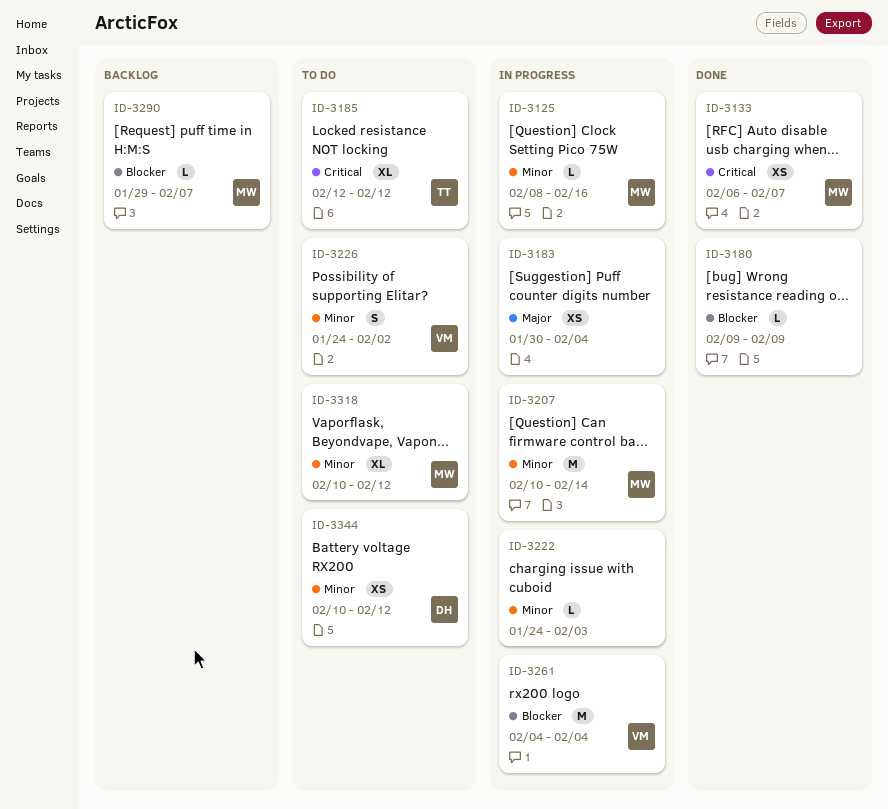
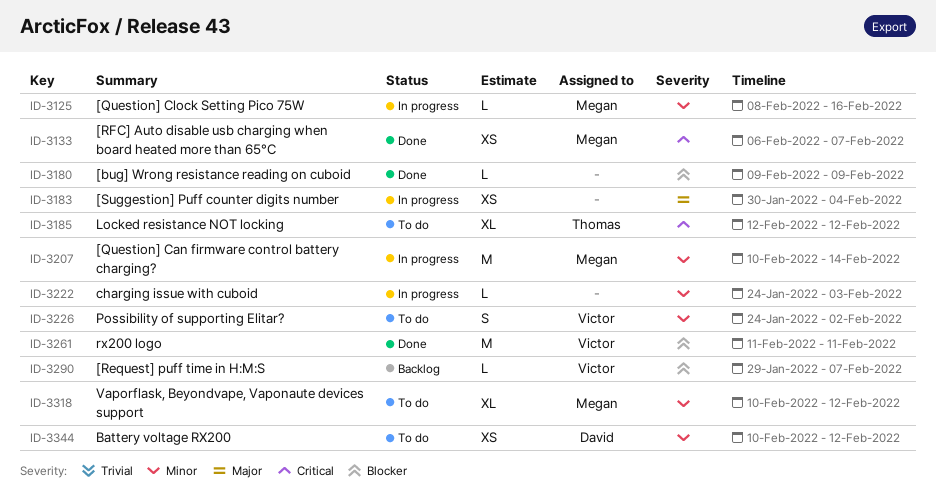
ID-3261, status: In progress -> Done
ID-3261, start: Feb 4 -> Feb 11
ID-3261, due: Feb 4 -> Feb 11
ID-3290, owner: Megan -> Victor

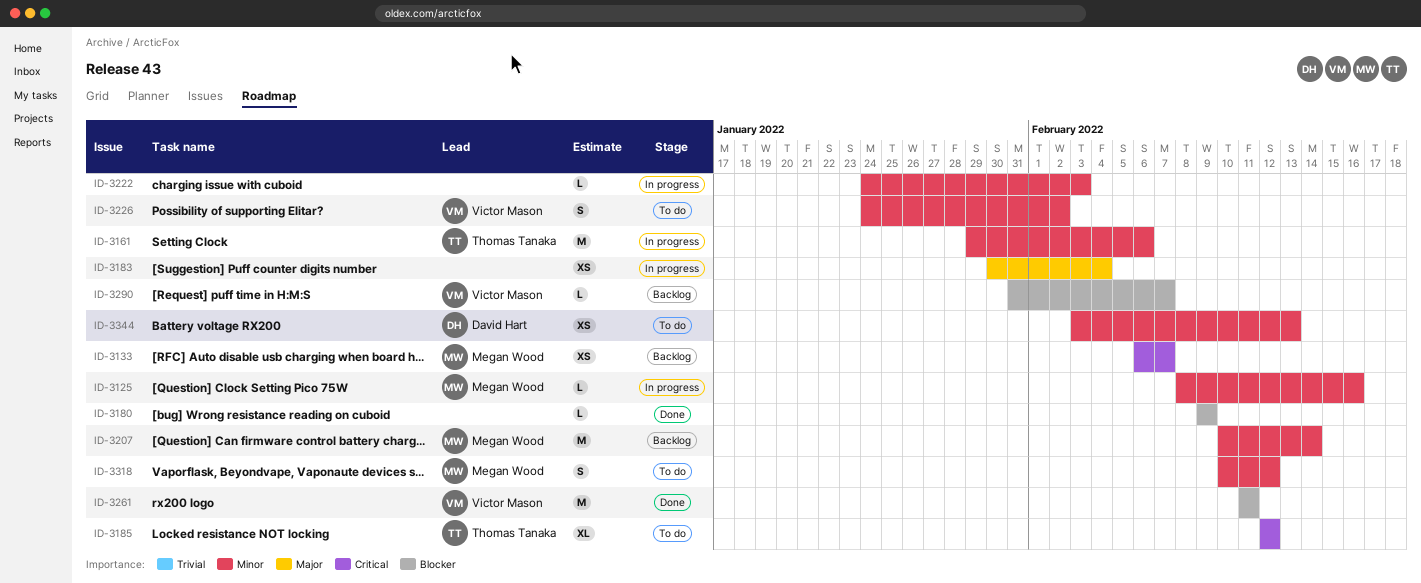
ID-3133, status: Done -> Backlog
ID-3161: none -> present
ID-3207, status: In progress -> Backlog
ID-3290, start: Jan 29 -> Jan 31
ID-3318, estimate: XL -> S
ID-3344, start: Feb 10 -> Feb 3
ID-3344, due: Feb 12 -> Feb 13

